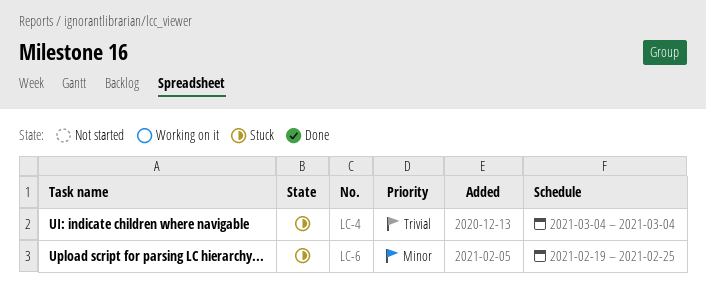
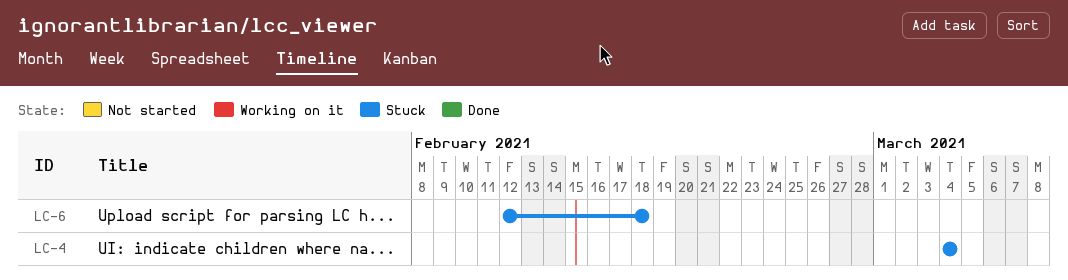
LC-6, start: Feb 19 -> Feb 12
LC-6, due: Feb 25 -> Feb 18

